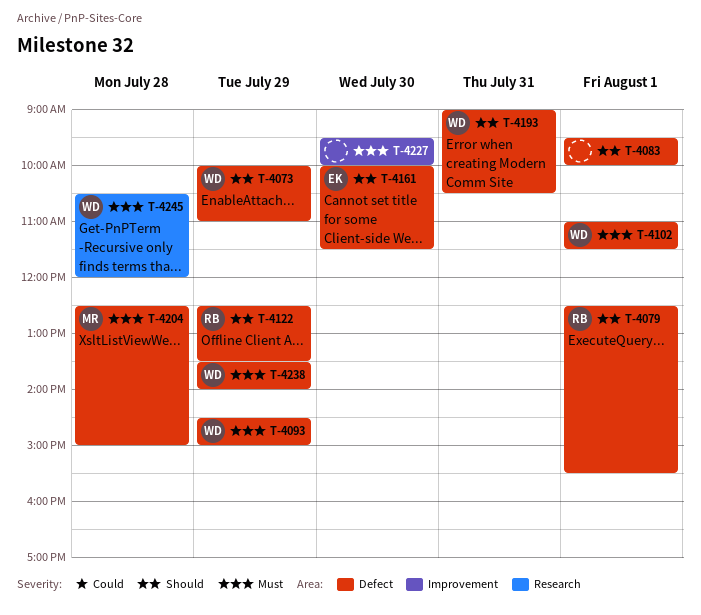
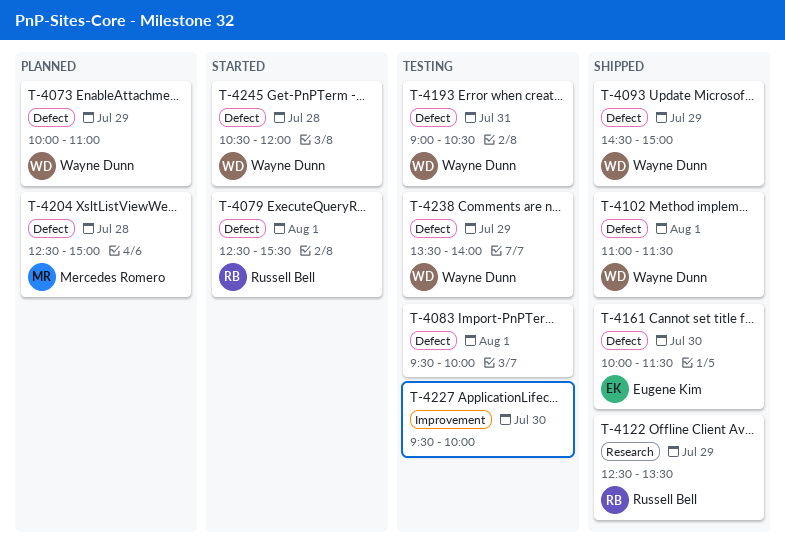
T-4122, label: Defect -> Research
T-4245, label: Research -> Defect

